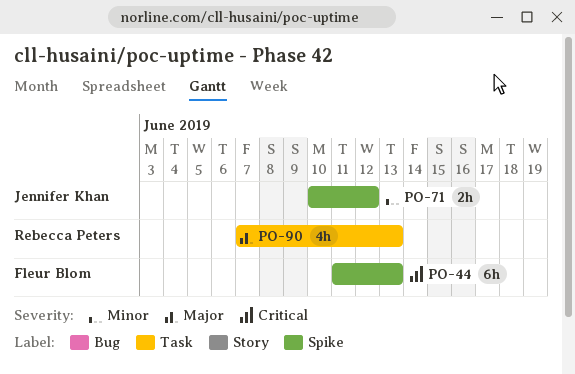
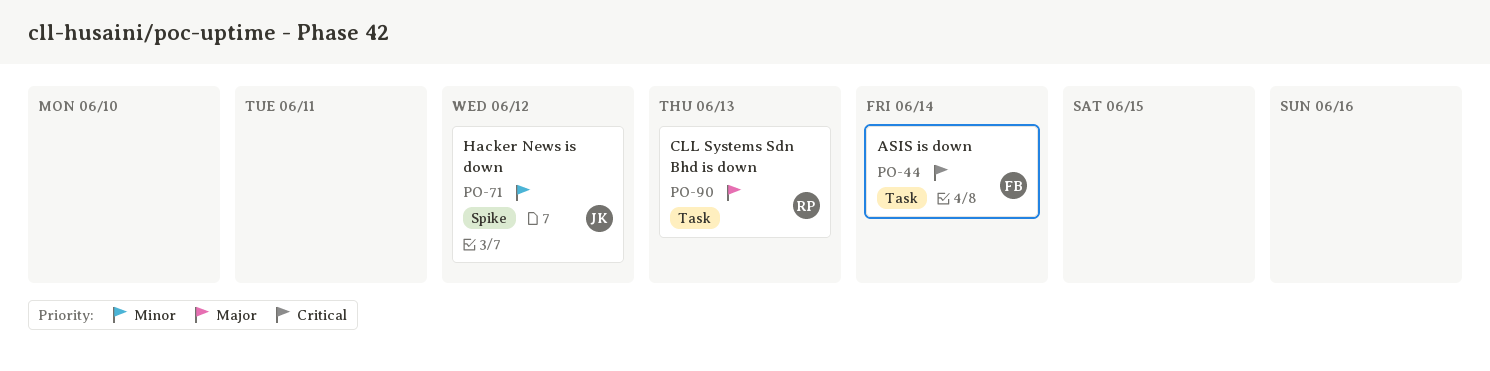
PO-44, label: Spike -> Task
PO-44, due: Jun 13 -> Jun 14

